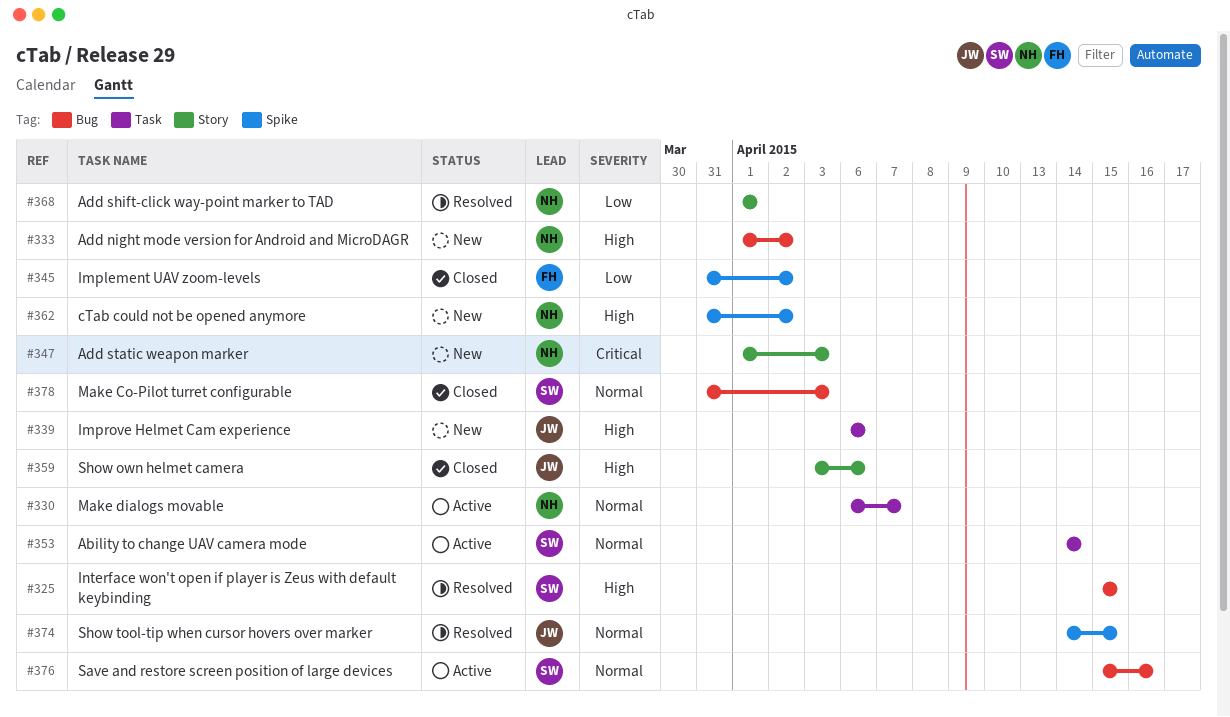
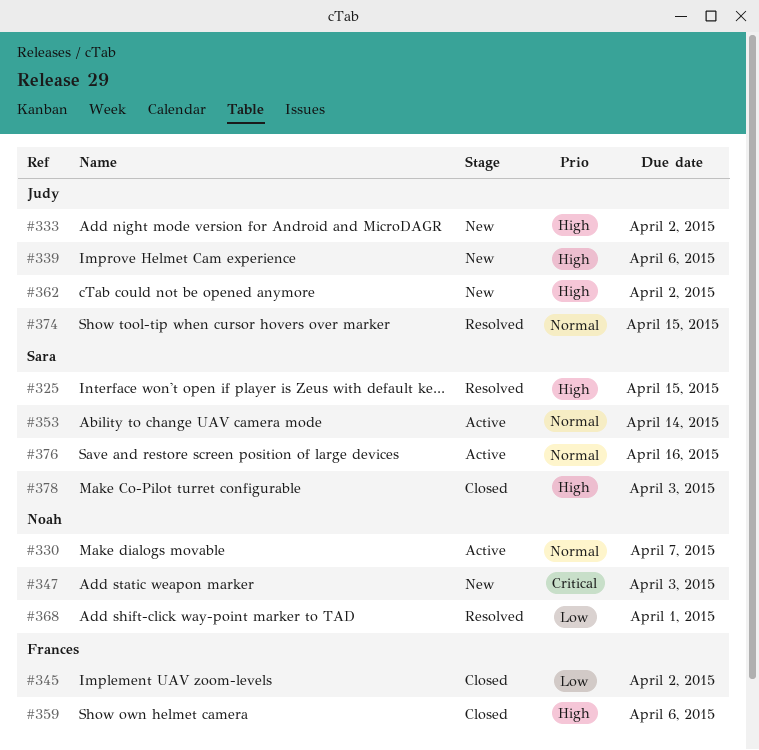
#333, owner: Noah -> Judy
#359, owner: Judy -> Frances
#362, owner: Noah -> Judy
#378, priority: Normal -> High

